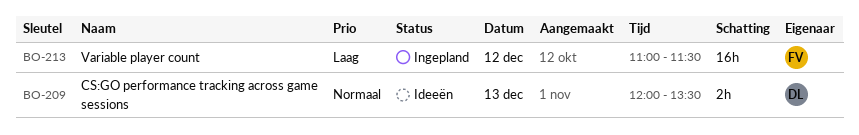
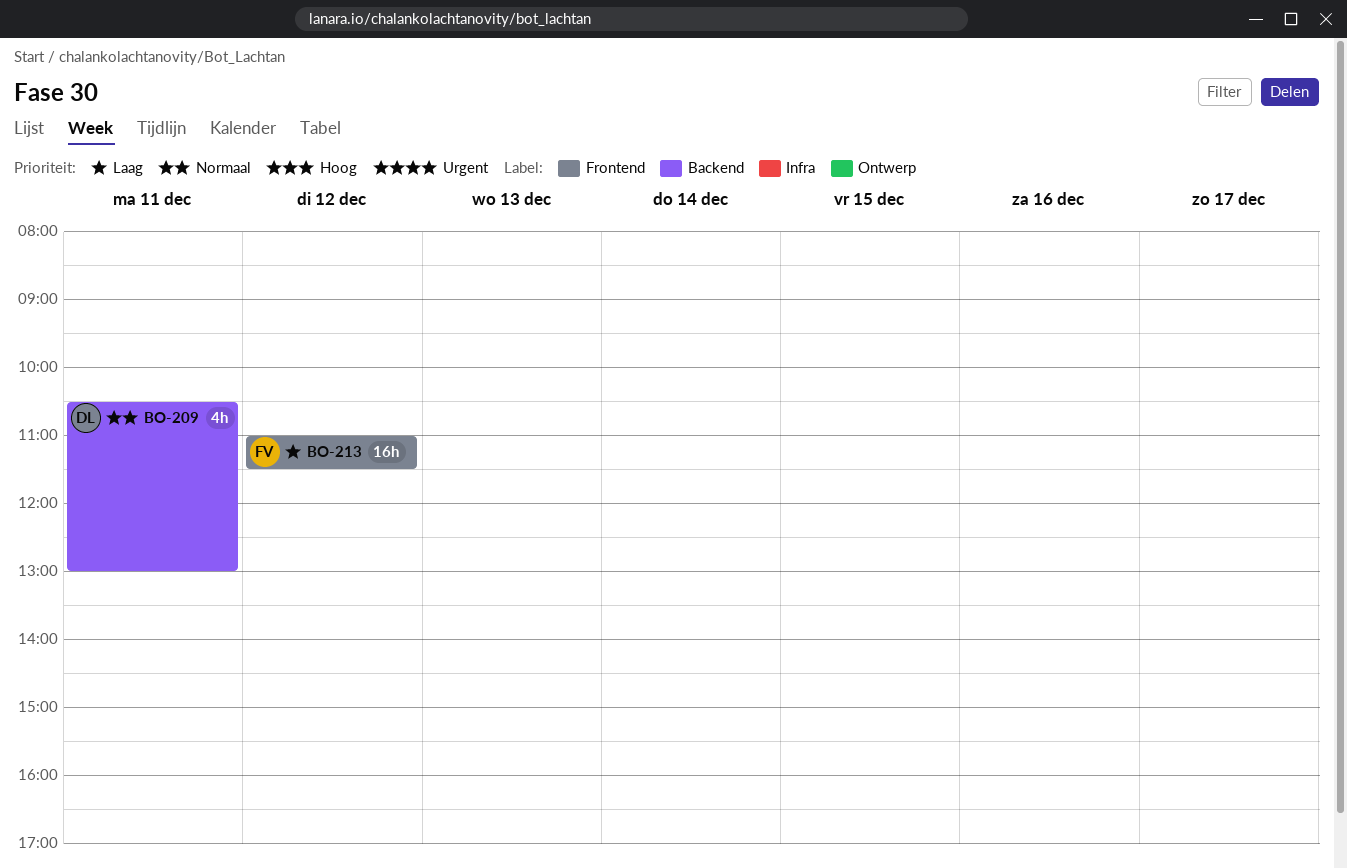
BO-209, estimate: 2h -> 4h
BO-209, day: Dec 13 -> Dec 11
BO-209, begins: 12:00 -> 10:30
BO-209, ends: 13:30 -> 13:00

